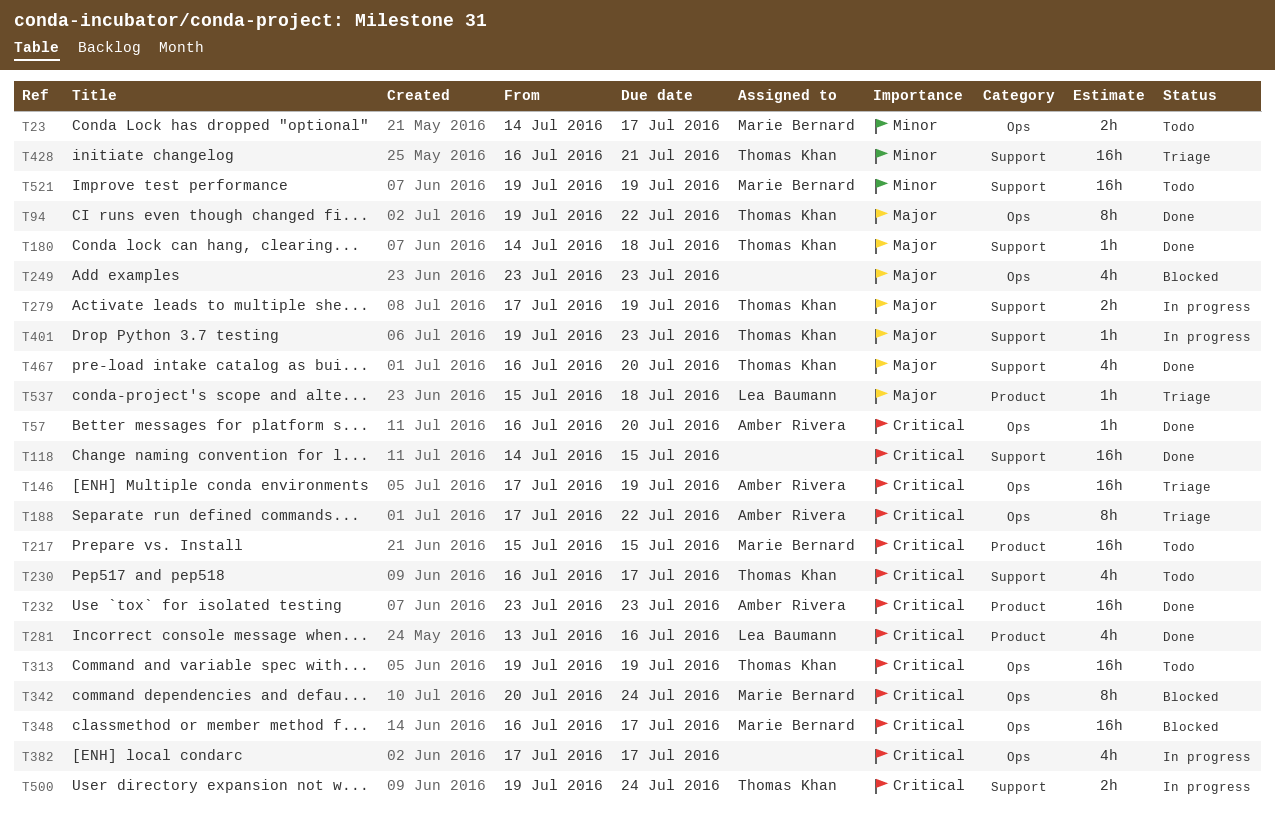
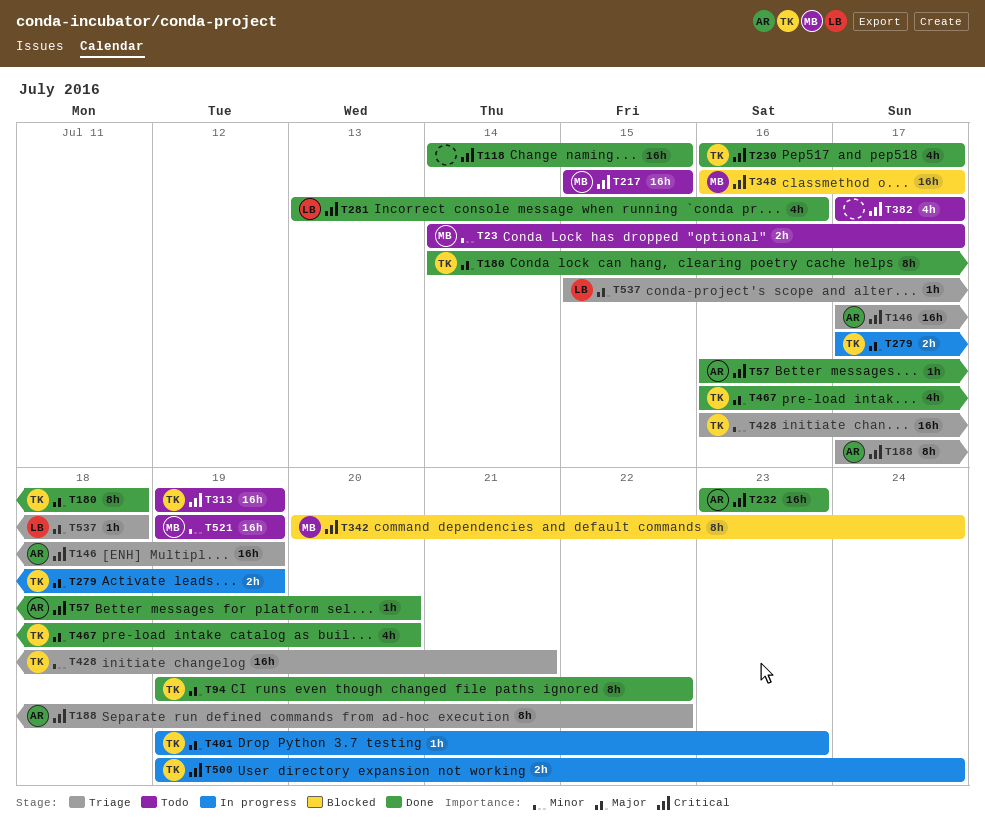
T180, estimate: 1h -> 8h
T230, status: Todo -> Done
T249: present -> none
T382, status: In progress -> Todo

